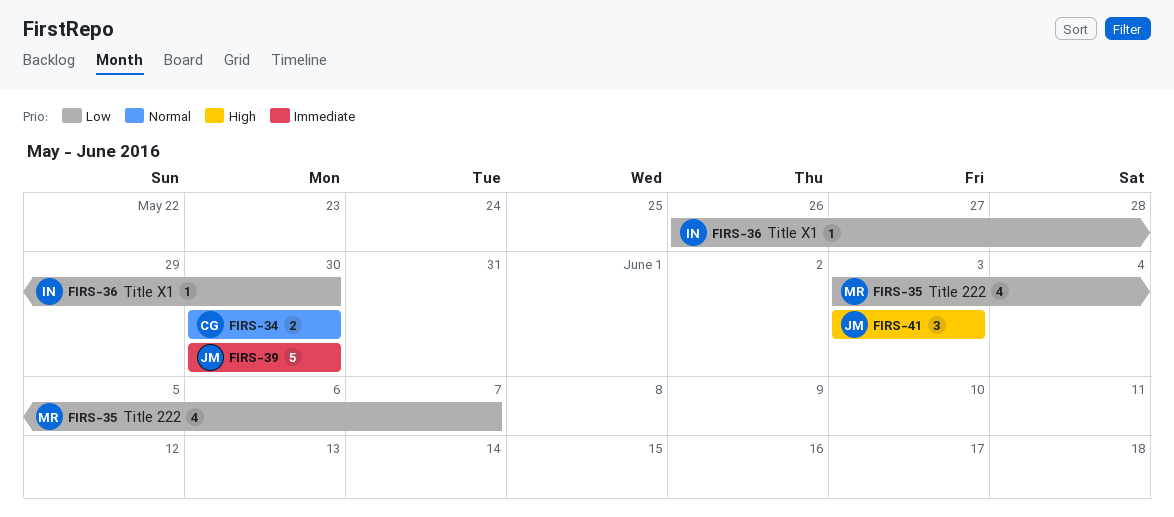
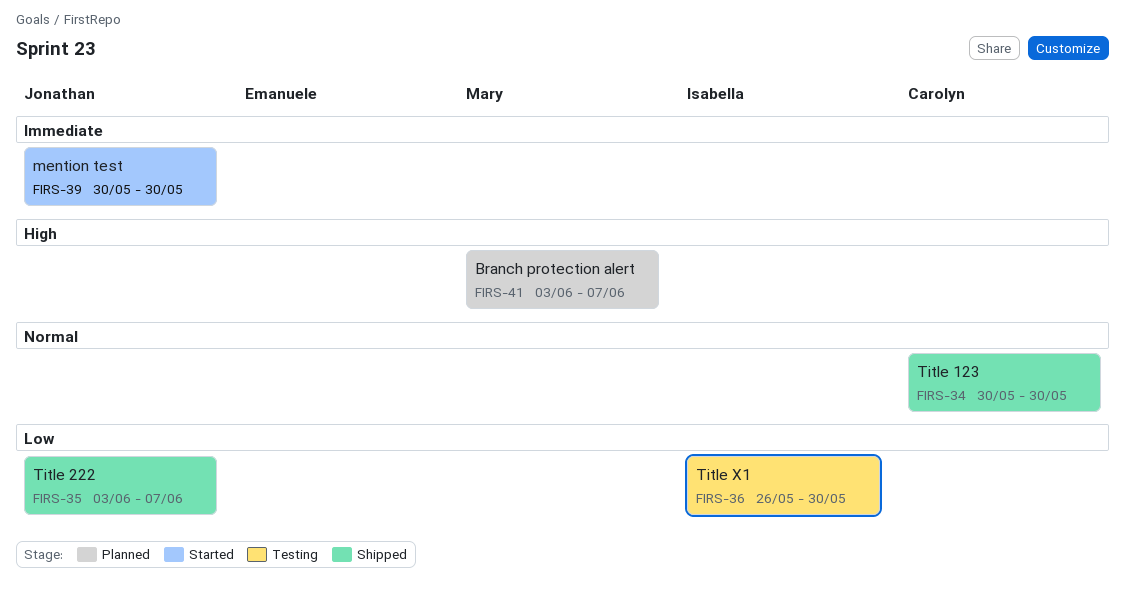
FIRS-35, owner: Mary -> Jonathan
FIRS-41, owner: Jonathan -> Mary
FIRS-41, due: Jun 3 -> Jun 7

